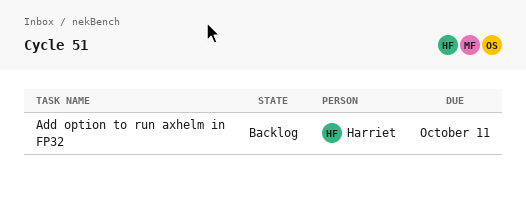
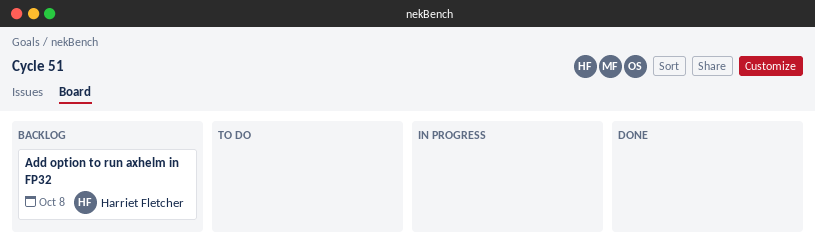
Add option to run axhelm in FP32, due: Oct 11 -> Oct 8

